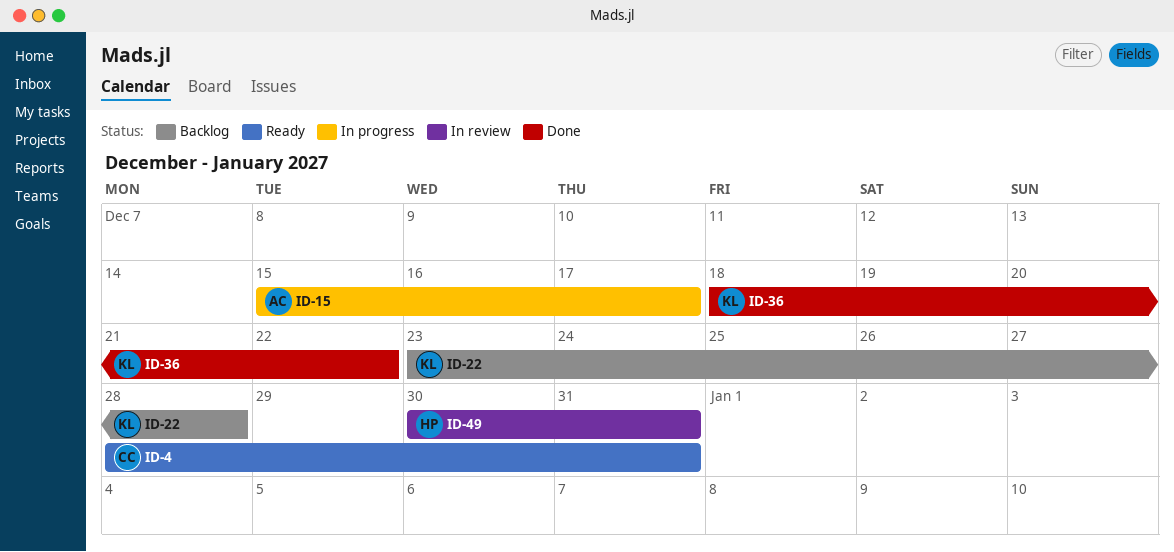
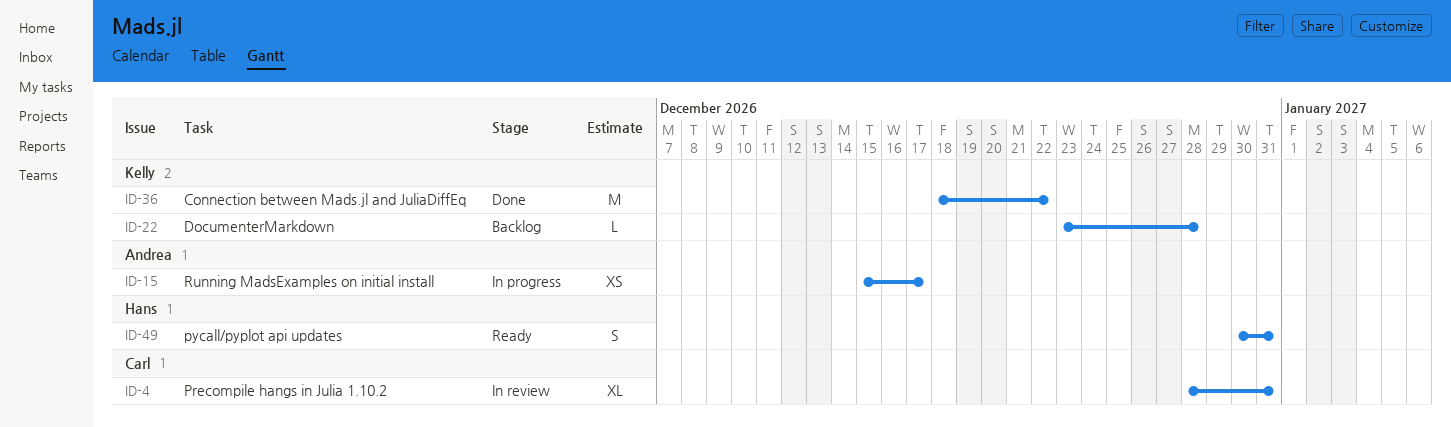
ID-4, status: Ready -> In review
ID-49, status: In review -> Ready

